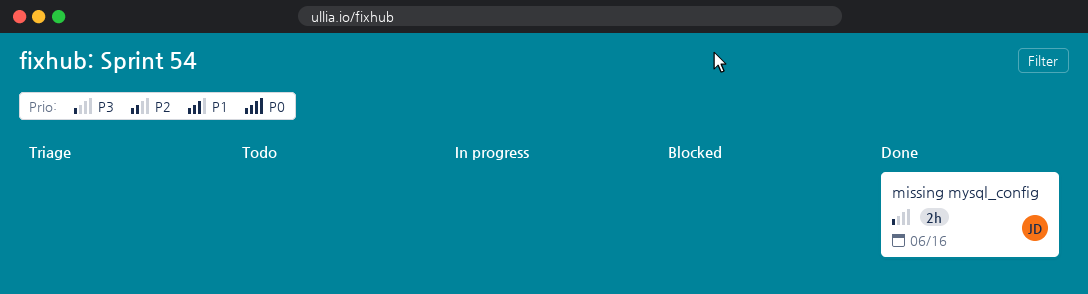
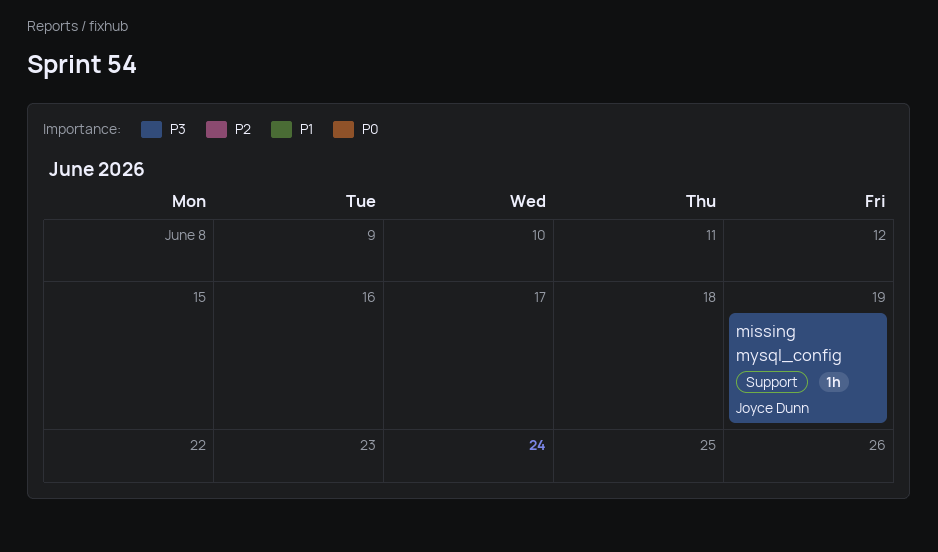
missing mysql_config, estimate: 2h -> 1h
missing mysql_config, due: Jun 16 -> Jun 19

